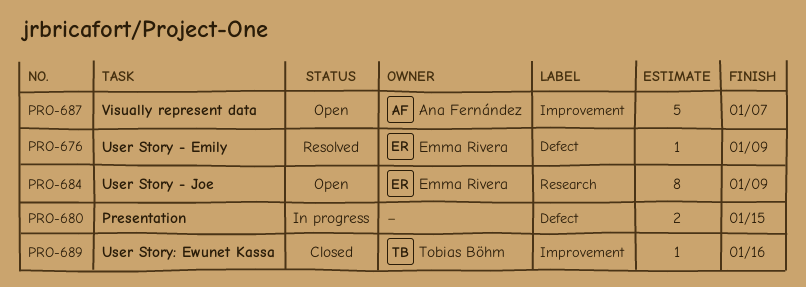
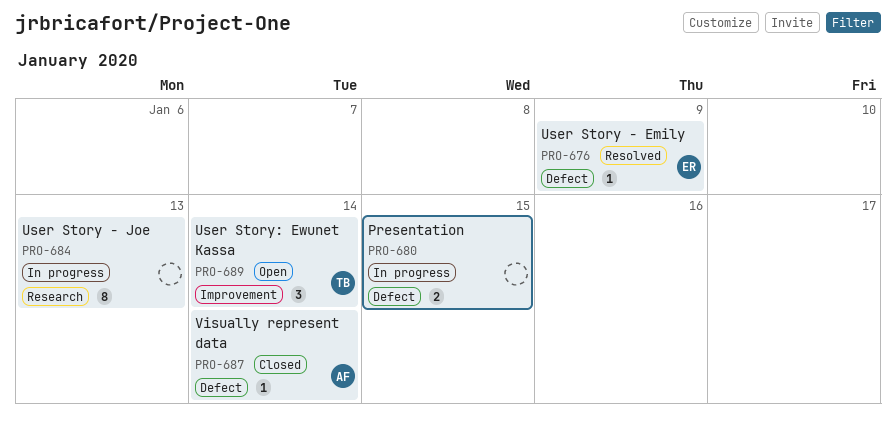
PRO-684, status: Open -> In progress
PRO-684, owner: Emma Rivera -> none
PRO-684, due: Jan 9 -> Jan 13
PRO-687, status: Open -> Closed
PRO-687, label: Improvement -> Defect
PRO-687, estimate: 5 -> 1
PRO-687, due: Jan 7 -> Jan 14
PRO-689, status: Closed -> Open
PRO-689, estimate: 1 -> 3
PRO-689, due: Jan 16 -> Jan 14

